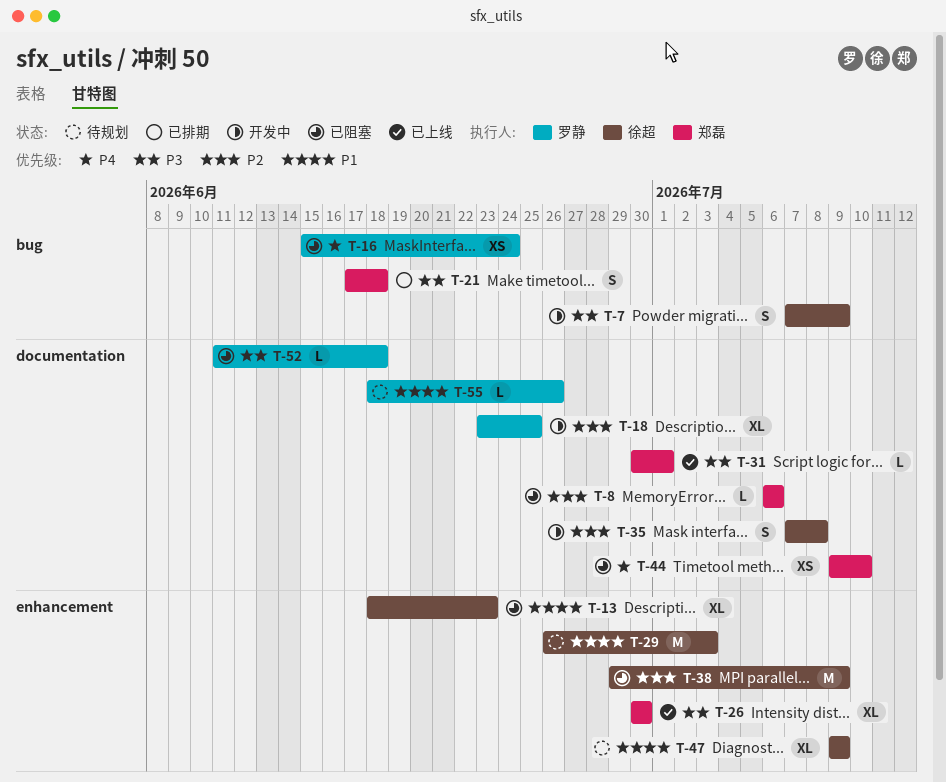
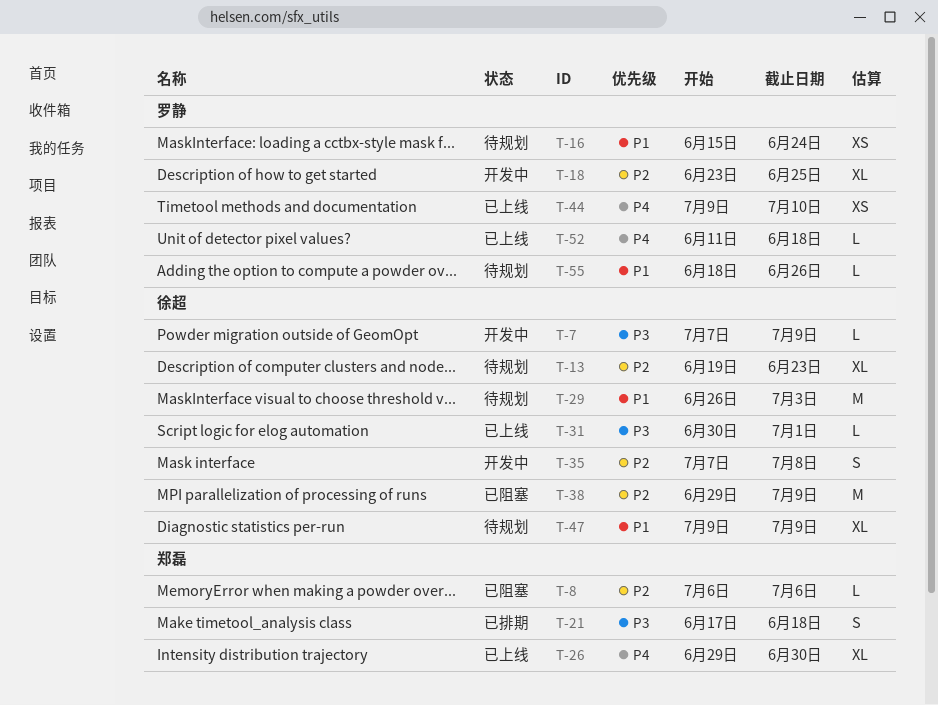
T-7, estimate: S -> L
T-13, status: 已阻塞 -> 待规划
T-13, priority: P1 -> P2
T-13, start: Jun 18 -> Jun 19
T-16, status: 已阻塞 -> 待规划
T-16, priority: P4 -> P1
T-26, priority: P3 -> P4
T-26, start: Jun 30 -> Jun 29
T-31, owner: 郑磊 -> 徐超
T-44, status: 已阻塞 -> 已上线
T-44, owner: 郑磊 -> 罗静
T-52, status: 已阻塞 -> 已上线
T-52, priority: P3 -> P4

